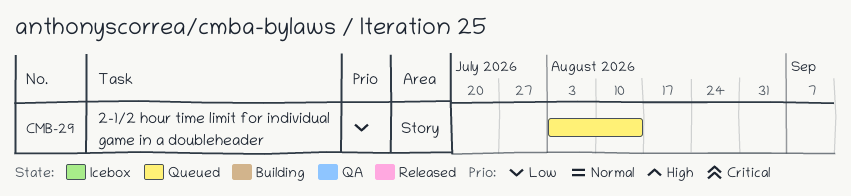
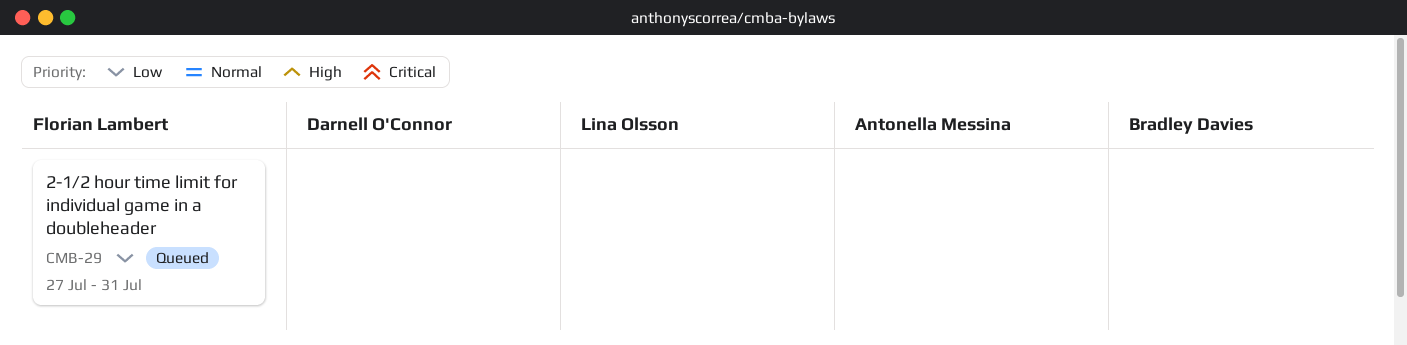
CMB-29, start: Aug 3 -> Jul 27
CMB-29, due: Aug 14 -> Jul 31

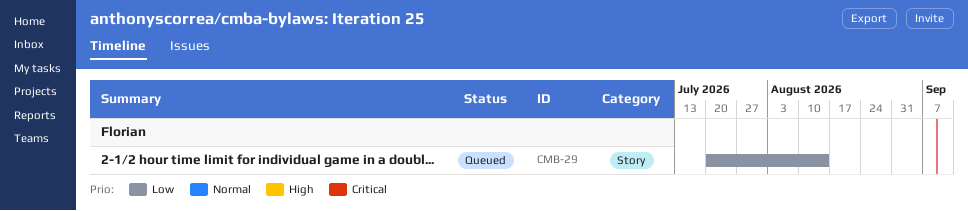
CMB-29, start: Jul 27 -> Jul 20
CMB-29, due: Jul 31 -> Aug 14

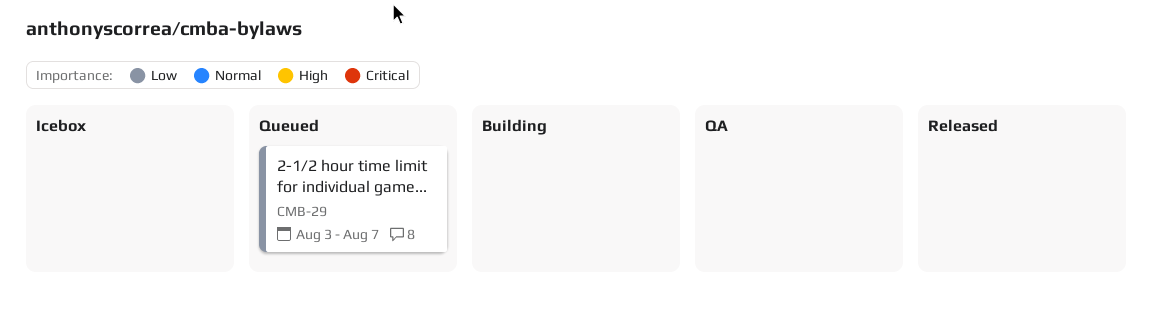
CMB-29, start: Jul 20 -> Aug 3
CMB-29, due: Aug 14 -> Aug 7

